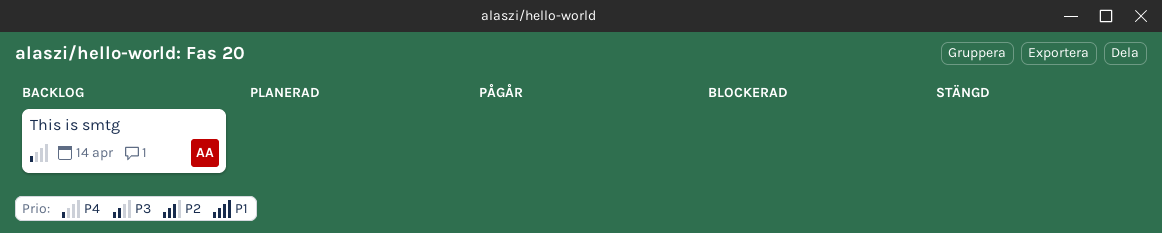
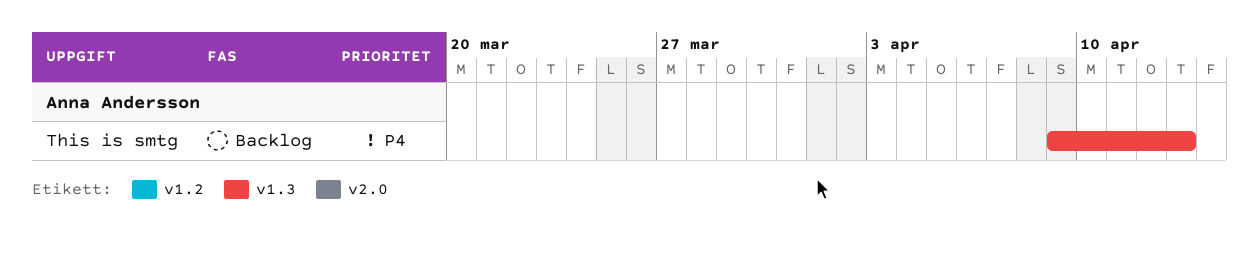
This is smtg, due: Apr 14 -> Apr 13

